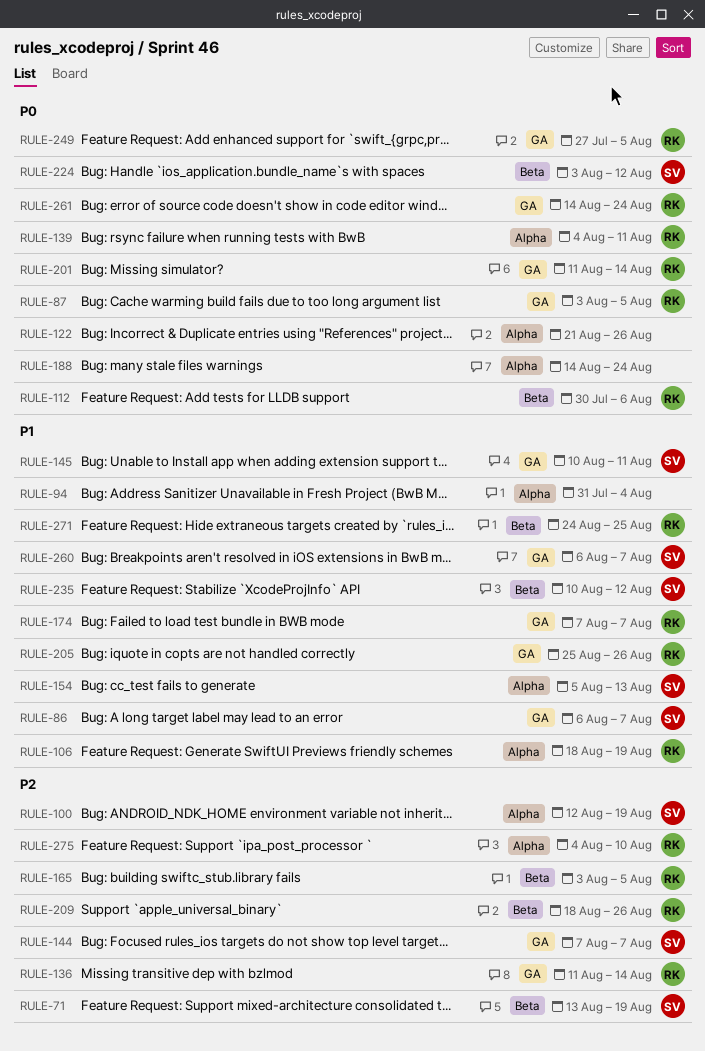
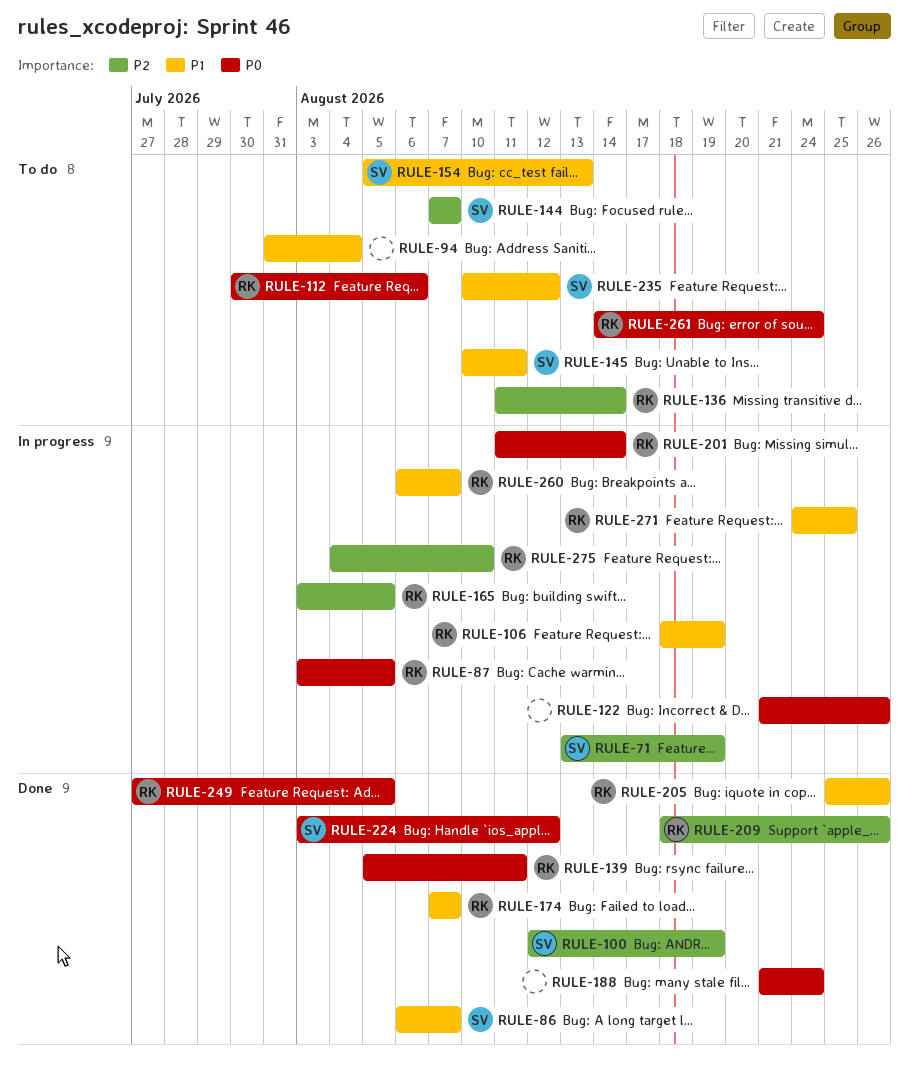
RULE-139, start: Aug 4 -> Aug 5
RULE-188, start: Aug 14 -> Aug 21
RULE-260, owner: SV -> RK

